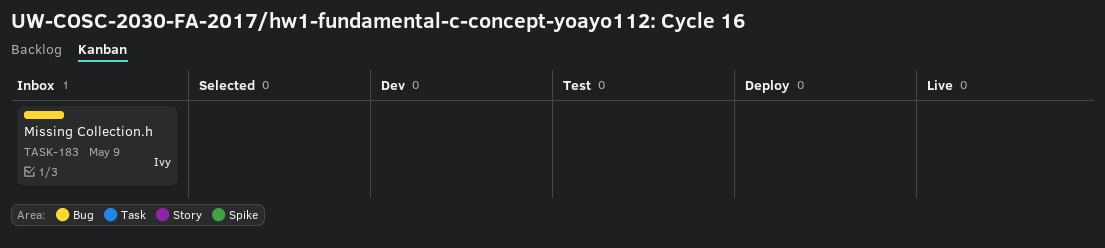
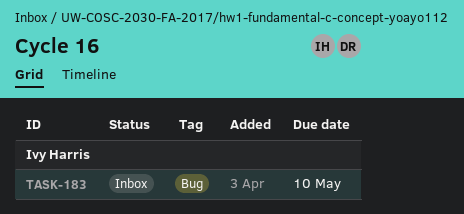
TASK-183, due: May 9 -> May 10

